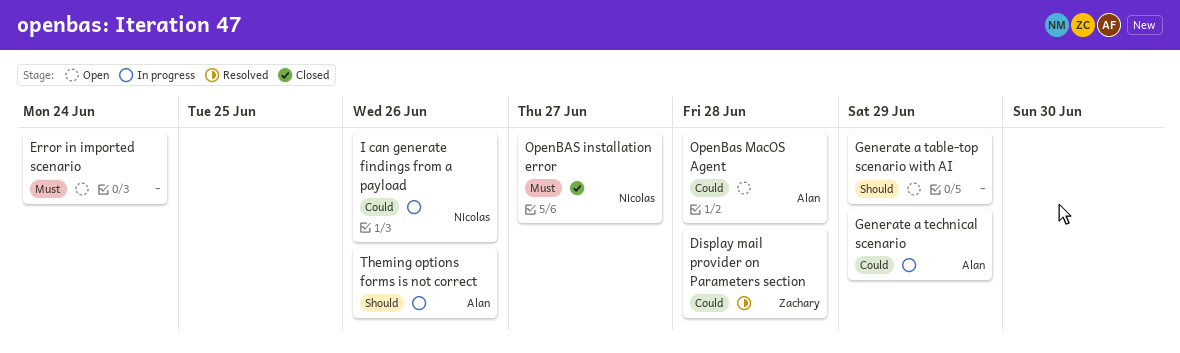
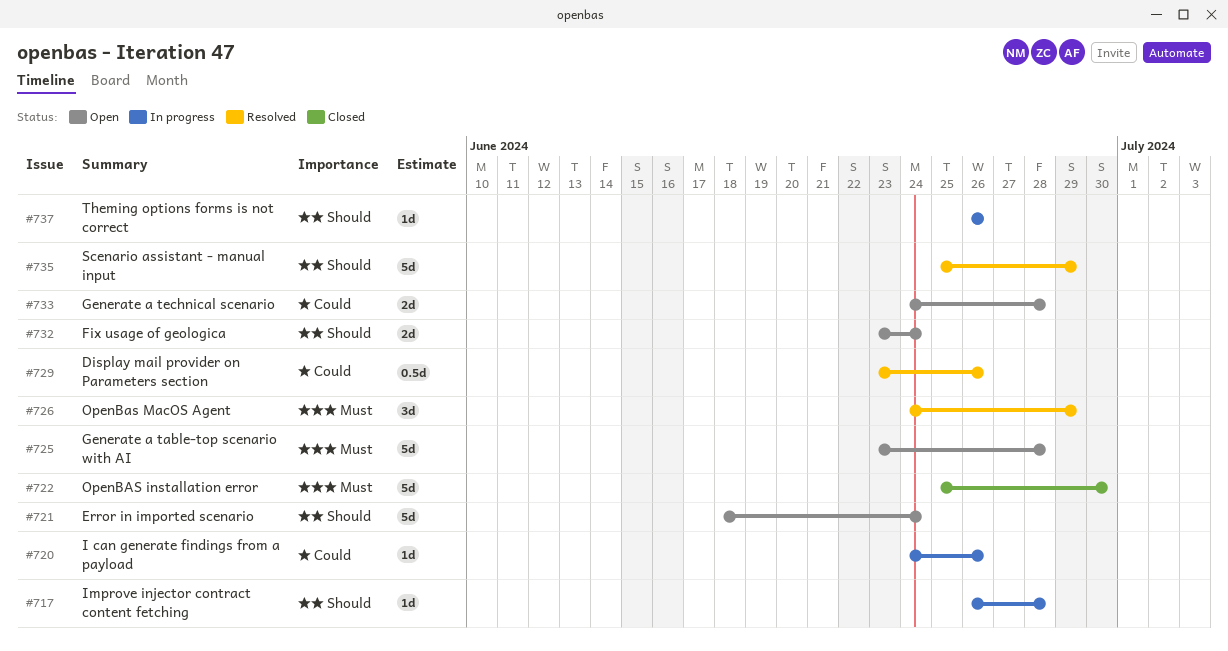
Display mail provider on Parameters section, due: Jun 28 -> Jun 26
Error in imported scenario, priority: Must -> Should
Fix usage of geologica: none -> present
Generate a table-top scenario with AI, priority: Should -> Must
Generate a table-top scenario with AI, due: Jun 29 -> Jun 28
Generate a technical scenario, status: In progress -> Open
Generate a technical scenario, due: Jun 29 -> Jun 28
Improve injector contract content fetching: none -> present
OpenBAS installation error, due: Jun 27 -> Jun 30
OpenBas MacOS Agent, status: Open -> Resolved
OpenBas MacOS Agent, priority: Could -> Must
OpenBas MacOS Agent, due: Jun 28 -> Jun 29
Scenario assistant - manual input: none -> present

